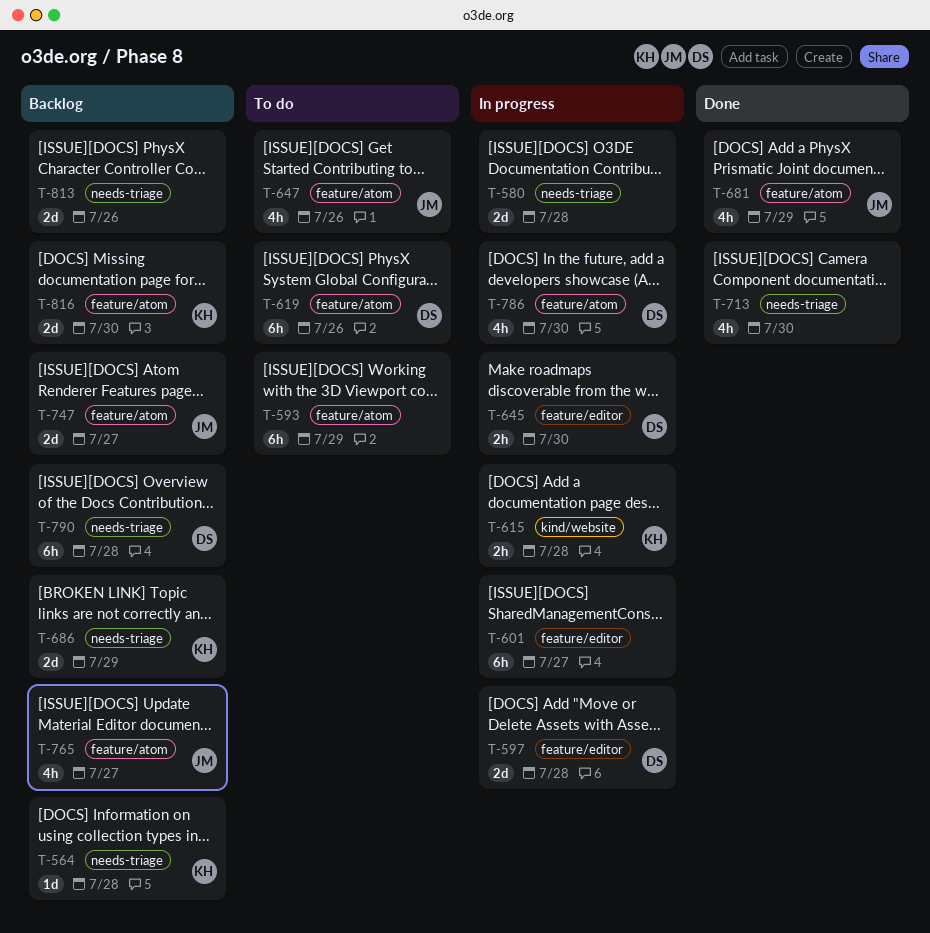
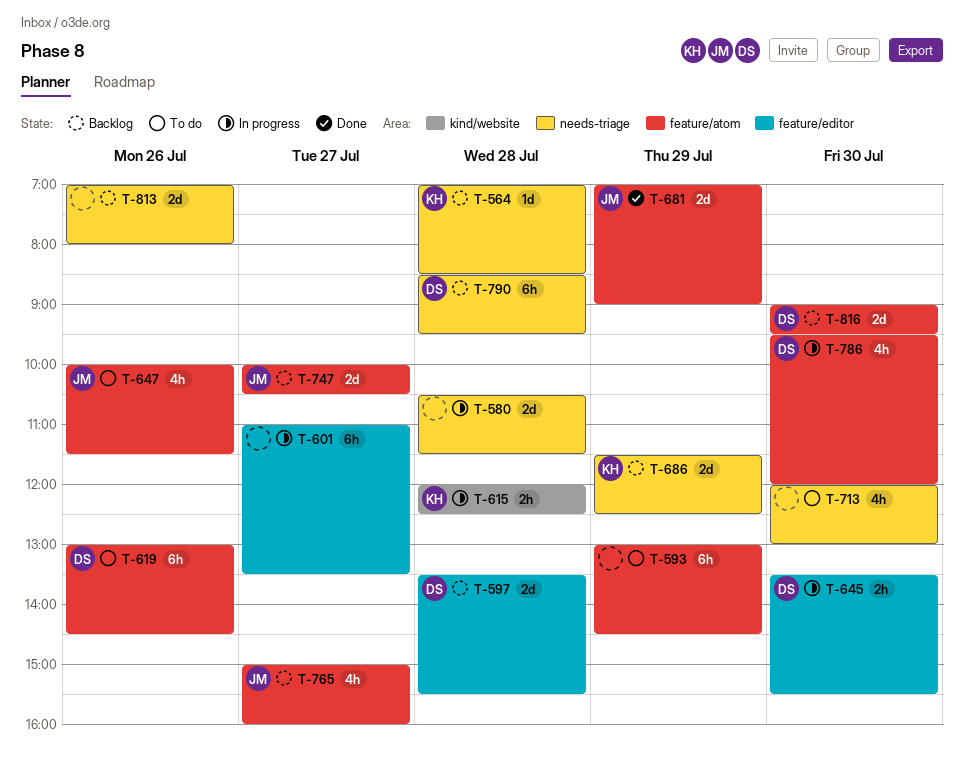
T-597, status: In progress -> Backlog
T-681, estimate: 4h -> 2d
T-713, status: Done -> To do
T-816, owner: KH -> DS

